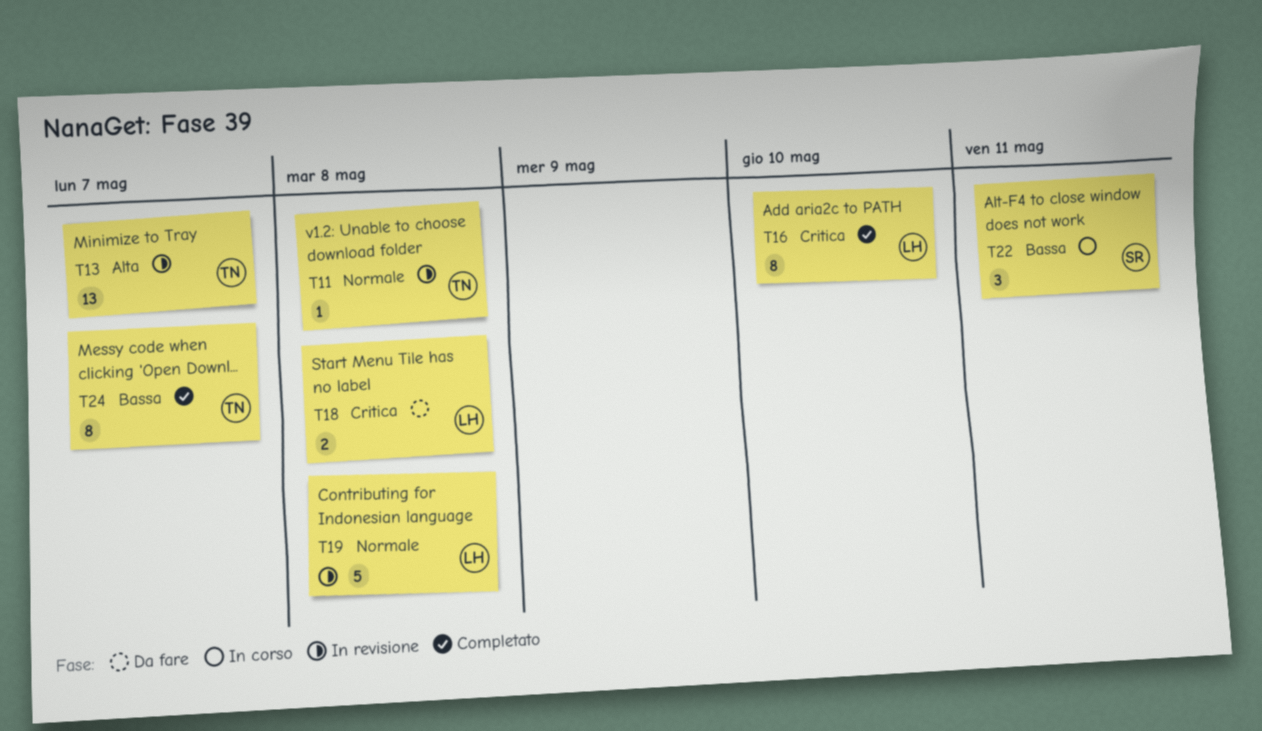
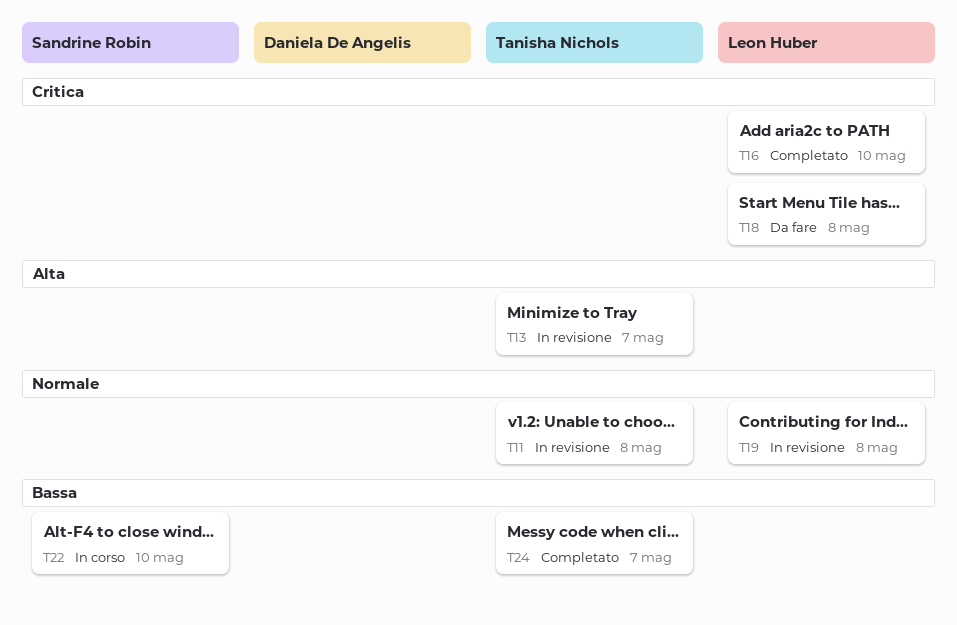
T22, due: May 11 -> May 10

